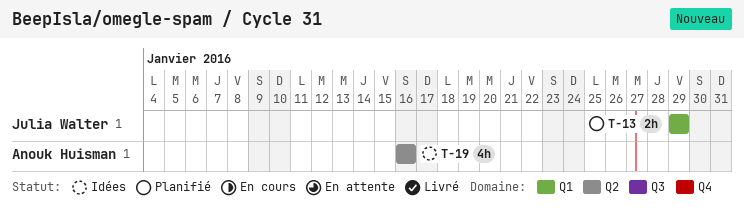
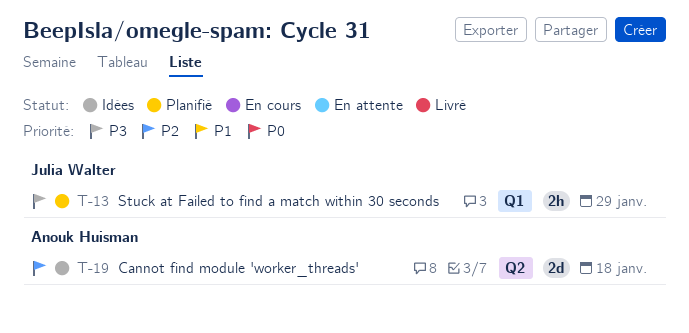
T-19, estimate: 4h -> 2d
T-19, due: Jan 16 -> Jan 18

